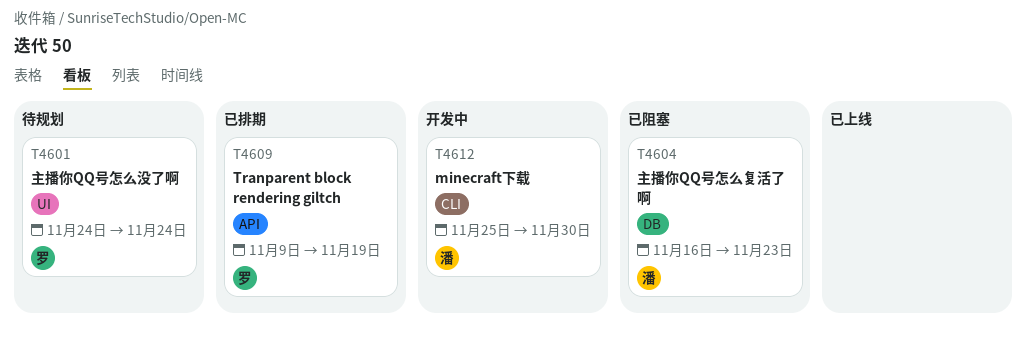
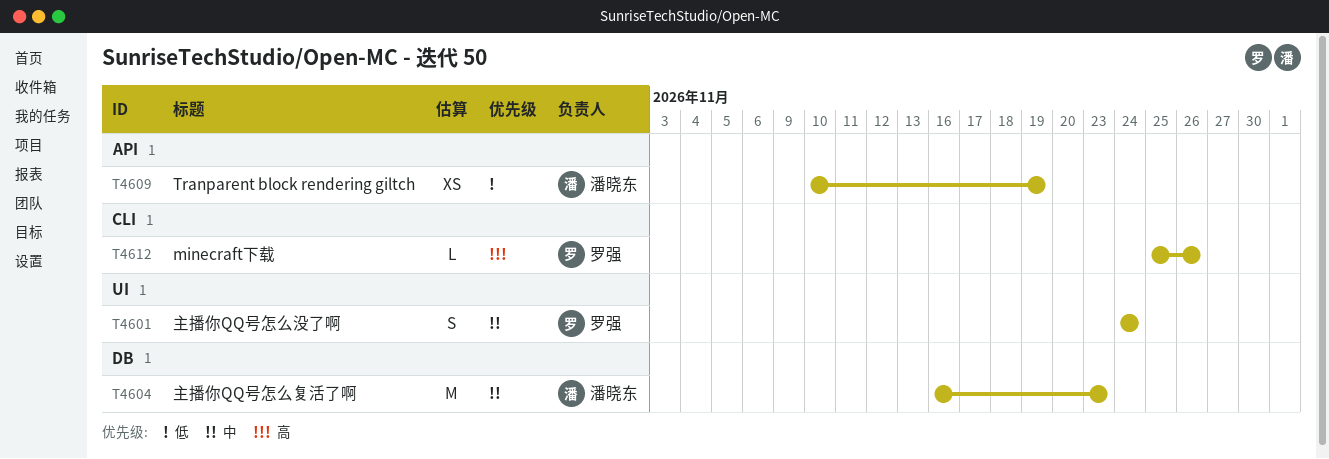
T4609, owner: 罗强 -> 潘晓东
T4609, start: Nov 9 -> Nov 10
T4612, owner: 潘晓东 -> 罗强
T4612, due: Nov 30 -> Nov 26

